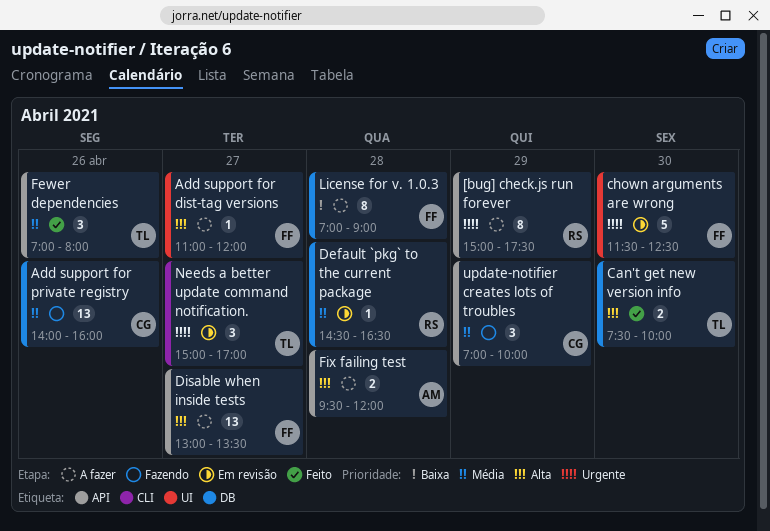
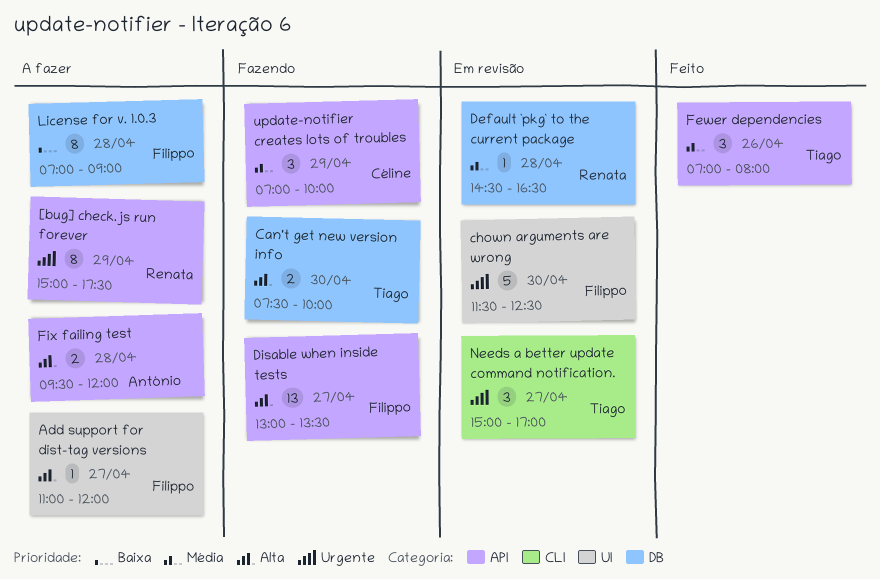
Add support for private registry: present -> none
Can't get new version info, status: Feito -> Fazendo
Disable when inside tests, status: A fazer -> Fazendo

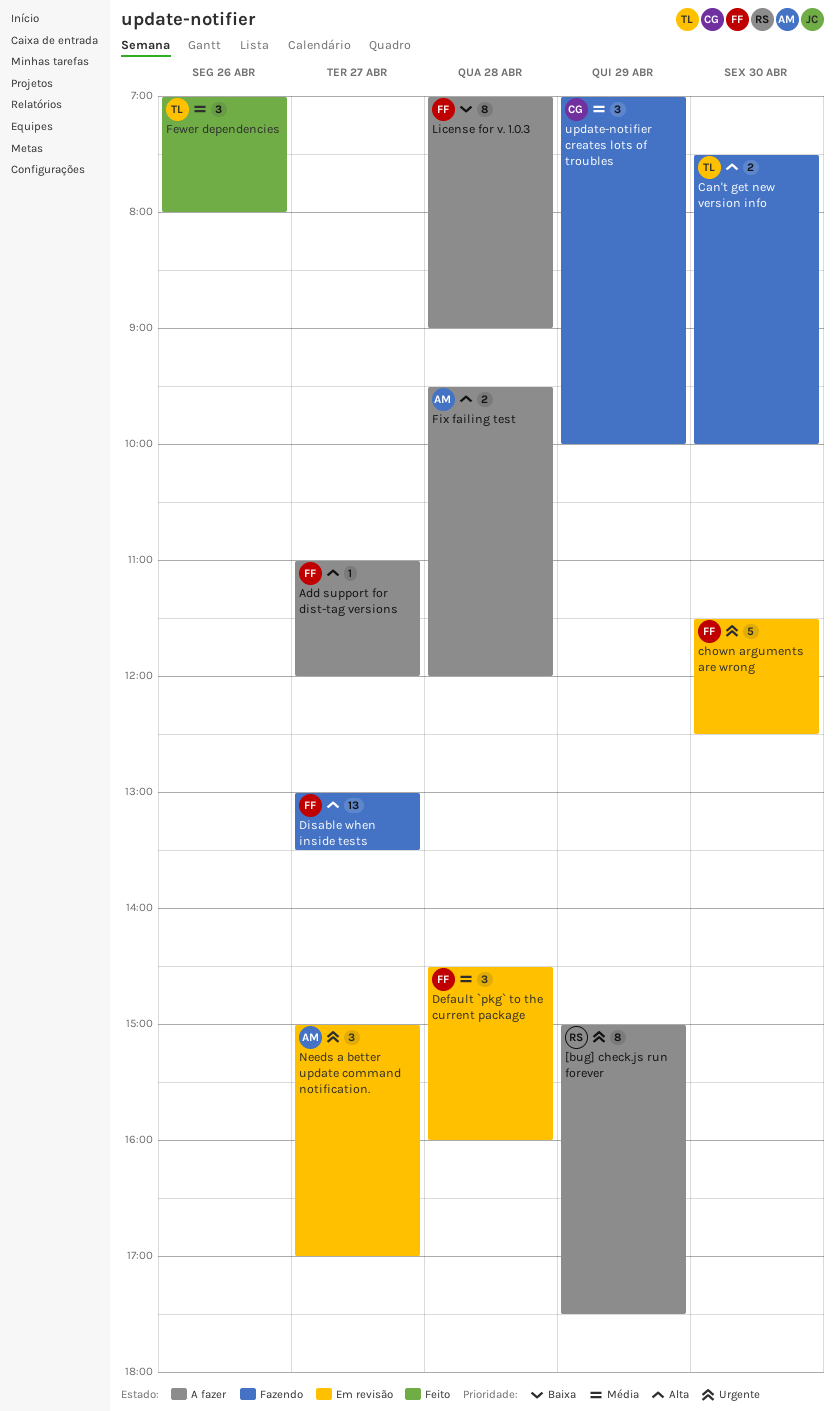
Default `pkg` to the current package, owner: Renata -> Filippo
Default `pkg` to the current package, estimate: 1 -> 3
Default `pkg` to the current package, ends: 16:30 -> 16:00
Needs a better update command notification., owner: Tiago -> António

